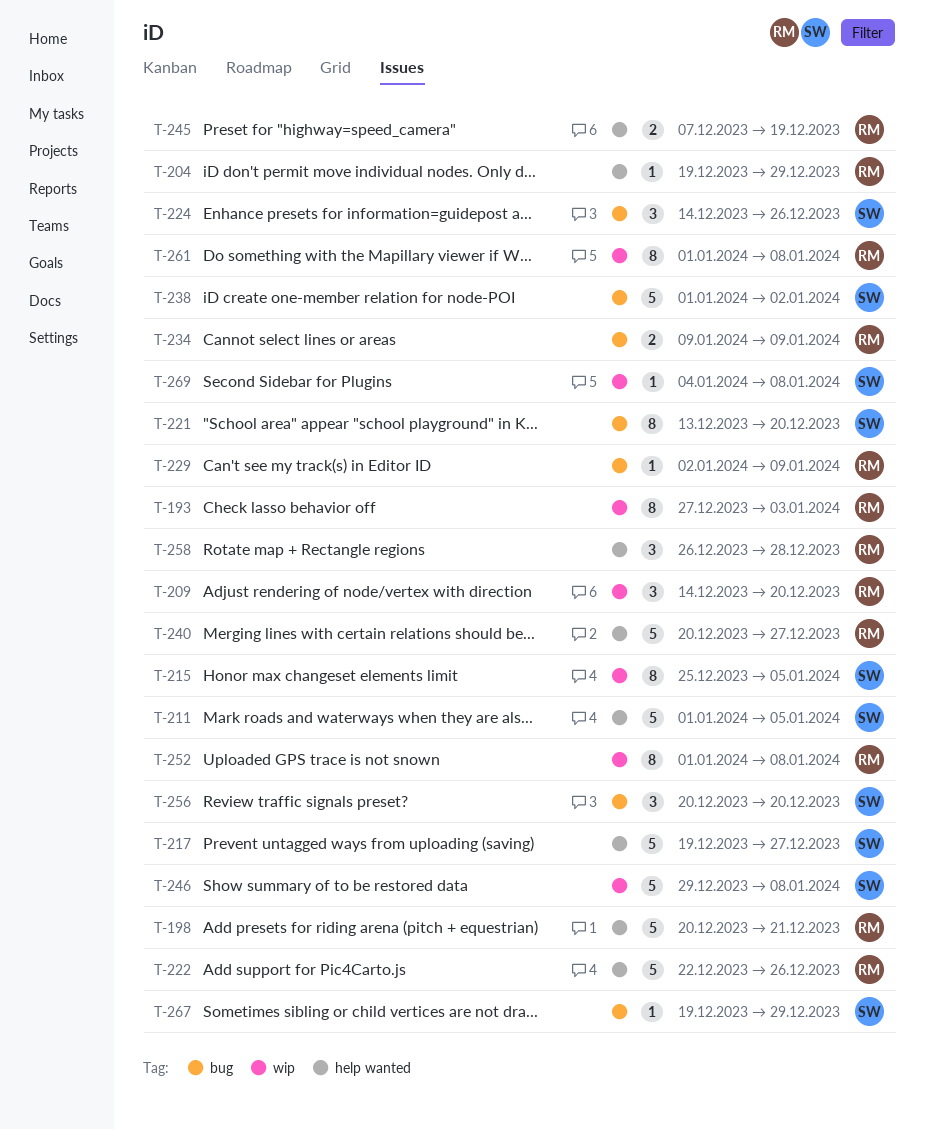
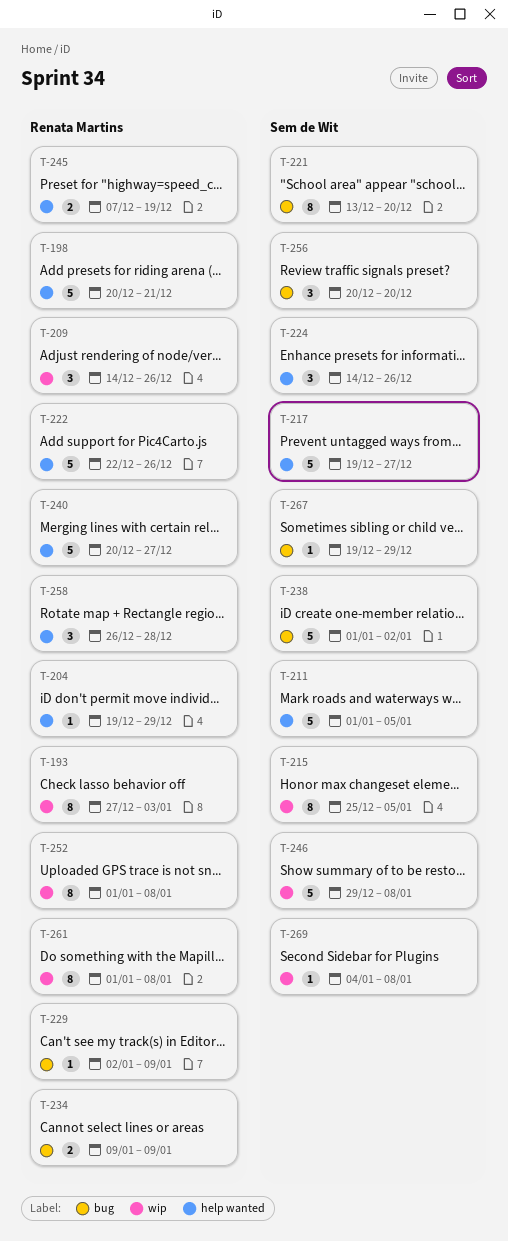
T-209, due: Dec 20 -> Dec 26
T-224, label: bug -> help wanted

